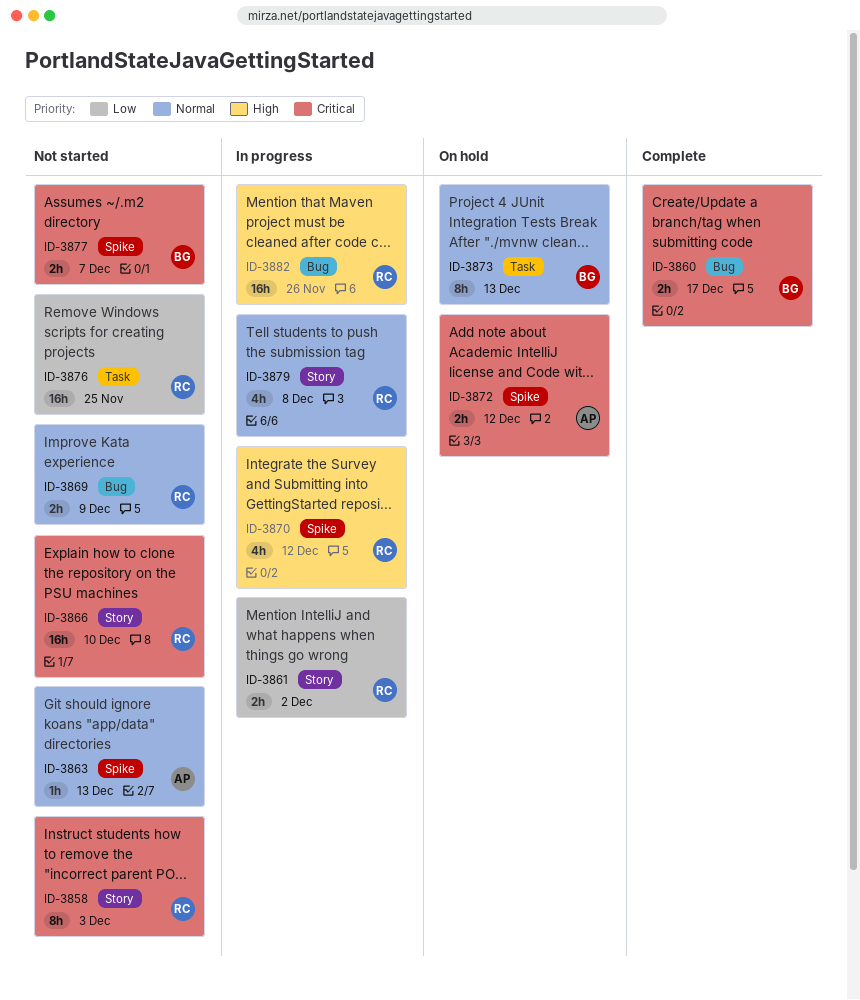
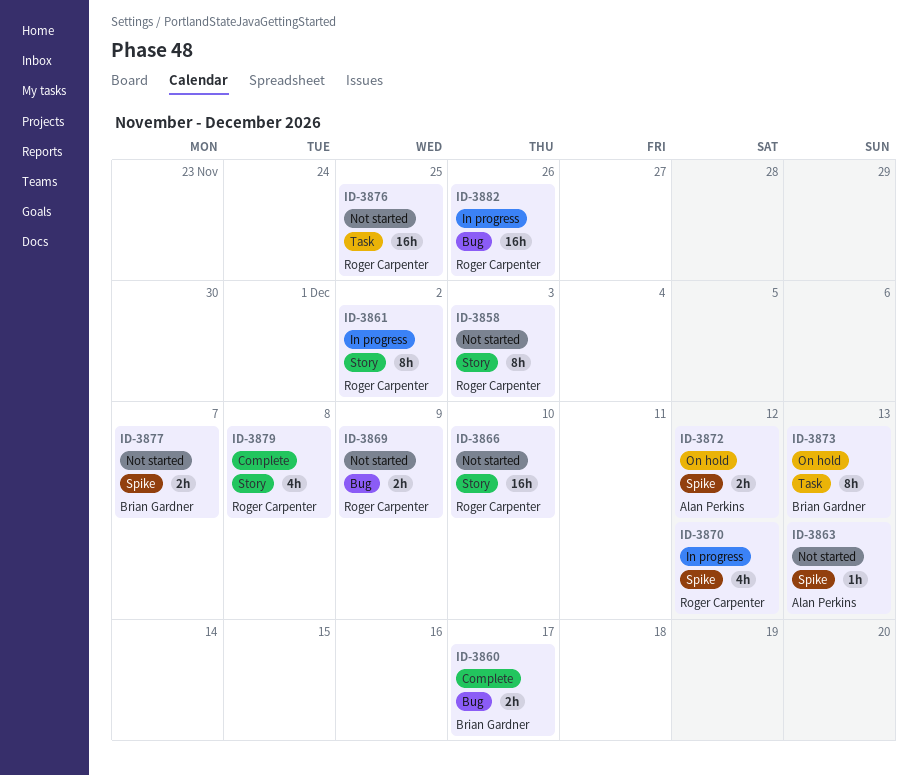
ID-3861, estimate: 2h -> 8h
ID-3879, status: In progress -> Complete

